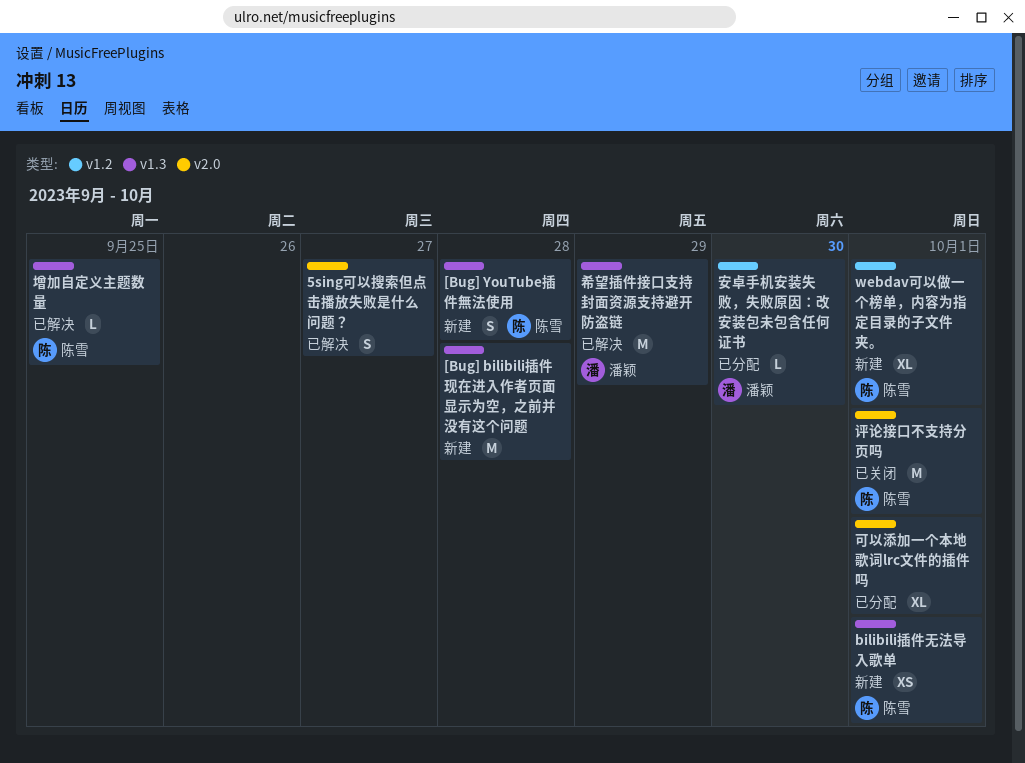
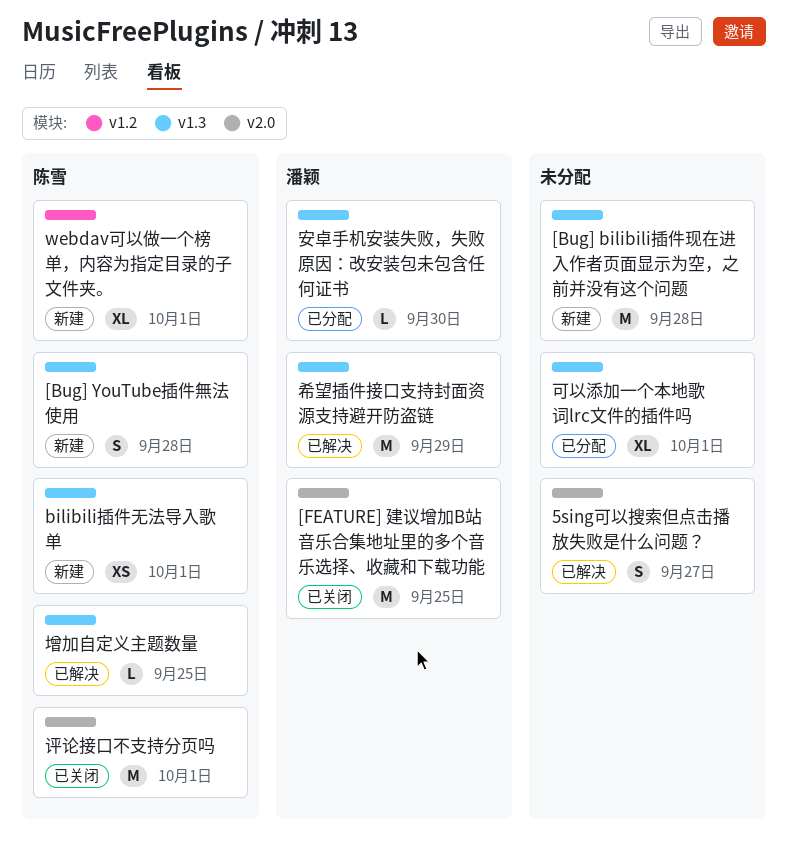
[FEATURE] 建议增加B站音乐合集地址里的多个音乐选择、收藏和下载功能: none -> present
可以添加一个本地歌词lrc文件的插件吗, label: v2.0 -> v1.3
安卓手机安装失败，失败原因：改安装包未包含任何证书, label: v1.2 -> v1.3

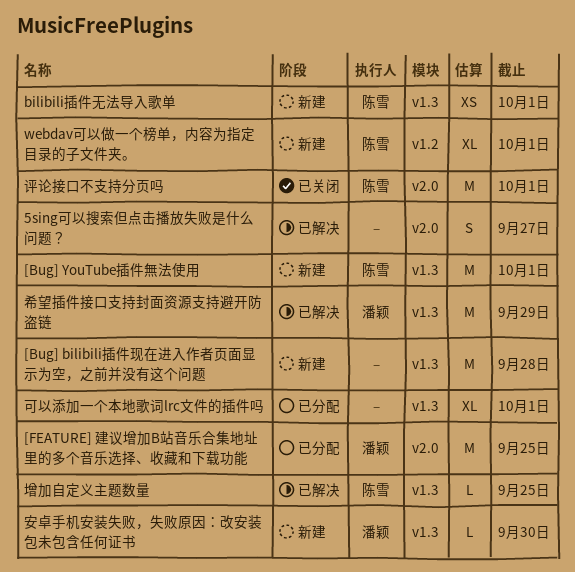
[Bug] YouTube插件無法使用, estimate: S -> M
[Bug] YouTube插件無法使用, due: Sep 28 -> Oct 1
[FEATURE] 建议增加B站音乐合集地址里的多个音乐选择、收藏和下载功能, status: 已关闭 -> 已分配
安卓手机安装失败，失败原因：改安装包未包含任何证书, status: 已分配 -> 新建

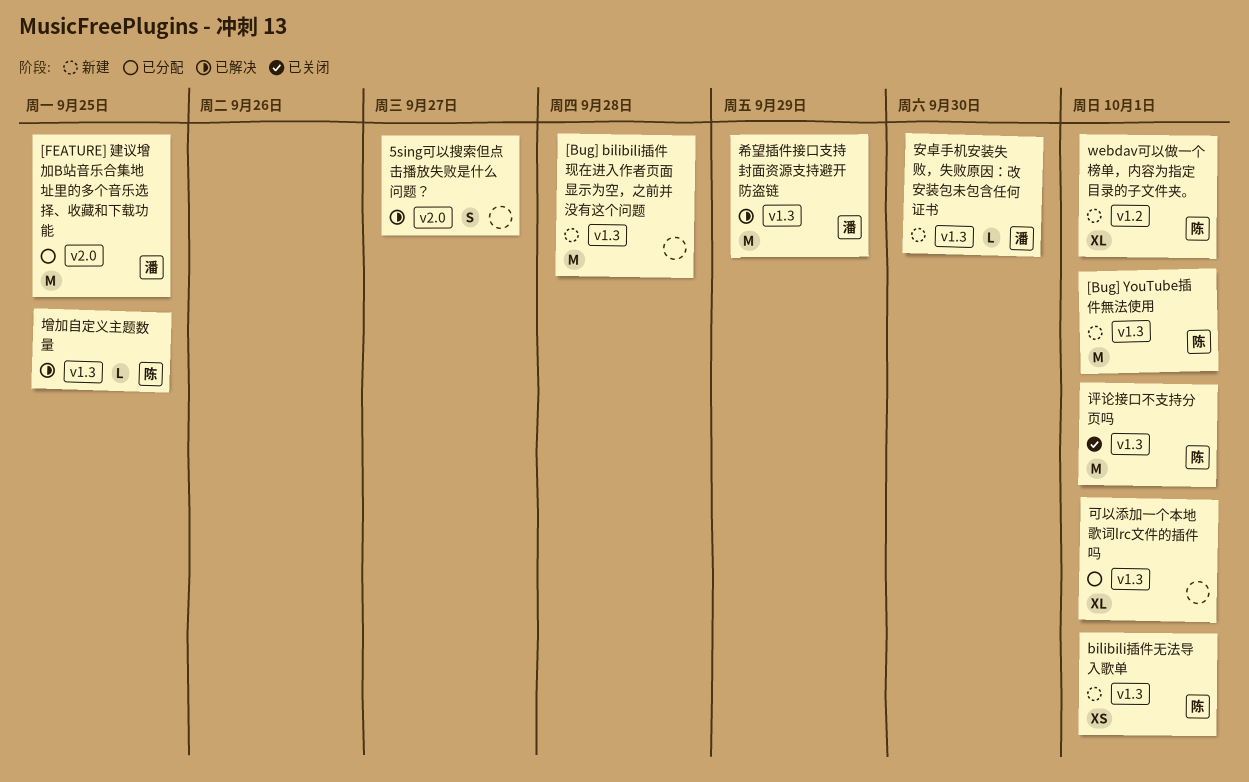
评论接口不支持分页吗, label: v2.0 -> v1.3

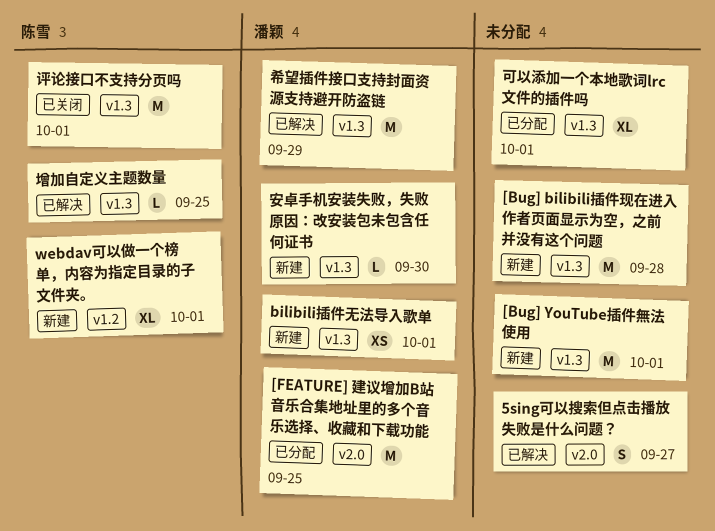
[Bug] YouTube插件無法使用, owner: 陈雪 -> none
bilibili插件无法导入歌单, owner: 陈雪 -> 潘颖

